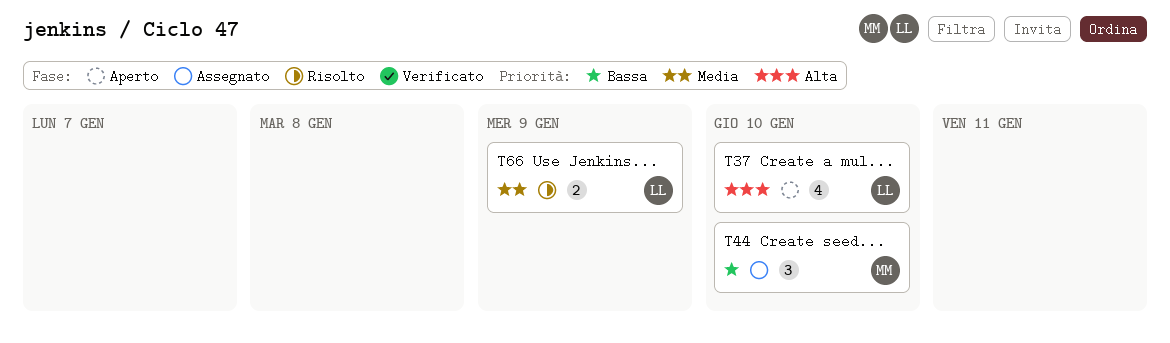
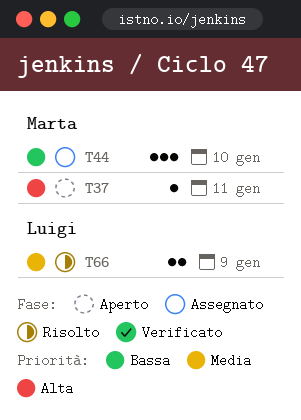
T37, owner: Luigi -> Marta
T37, estimate: 4 -> 1
T37, due: Jan 10 -> Jan 11

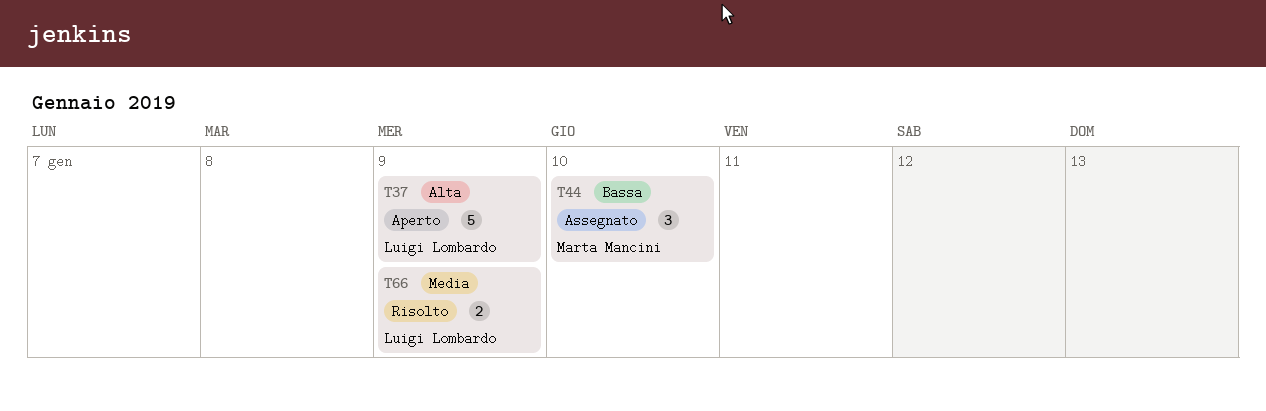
T37, owner: Marta Mancini -> Luigi Lombardo
T37, estimate: 1 -> 5
T37, due: Jan 11 -> Jan 9

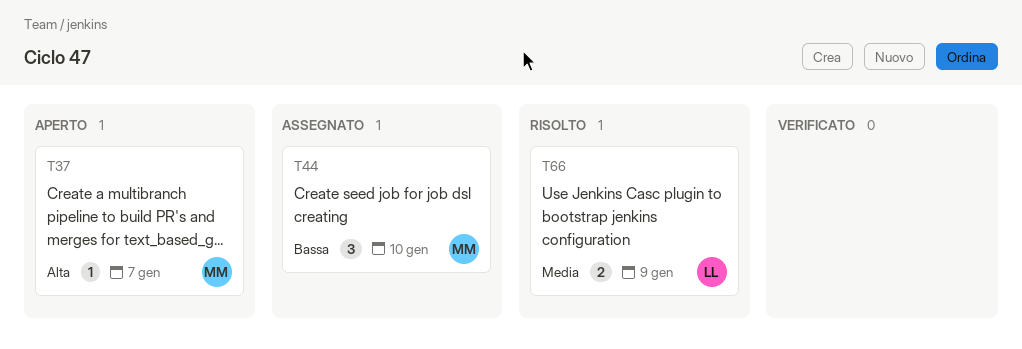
T37, owner: Luigi Lombardo -> Marta Mancini
T37, estimate: 5 -> 1
T37, due: Jan 9 -> Jan 7

